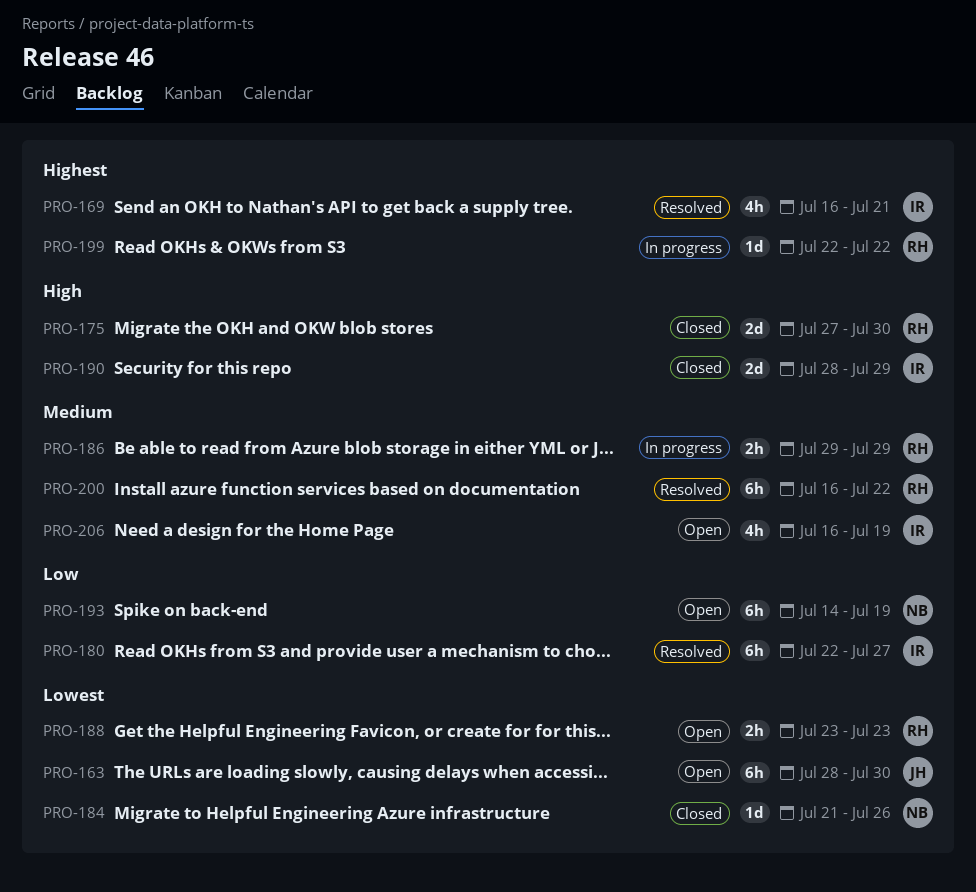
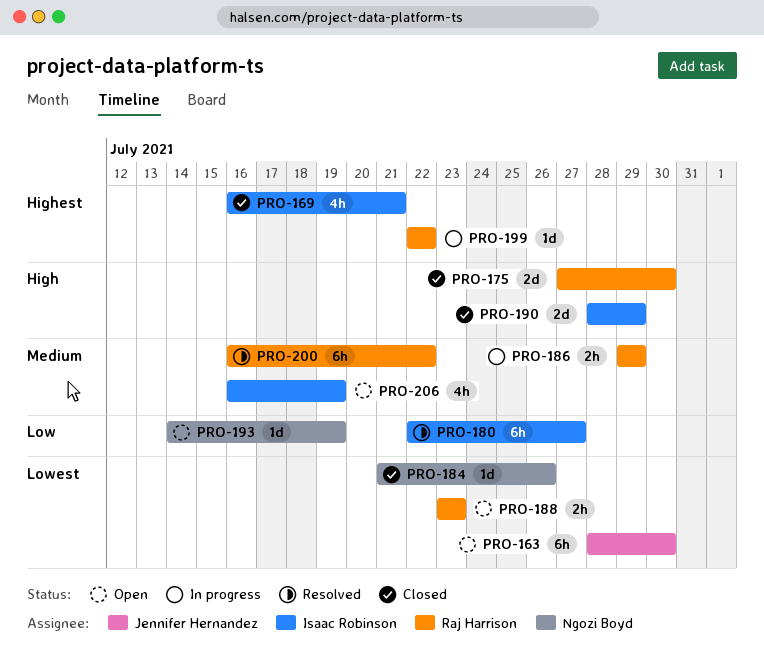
PRO-169, status: Resolved -> Closed
PRO-193, estimate: 6h -> 1d

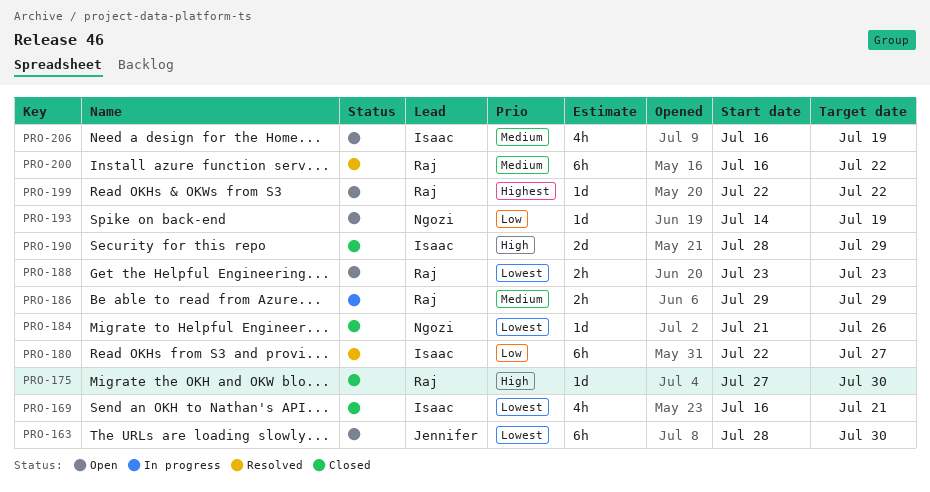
PRO-169, priority: Highest -> Lowest
PRO-175, estimate: 2d -> 1d
PRO-199, status: In progress -> Open

